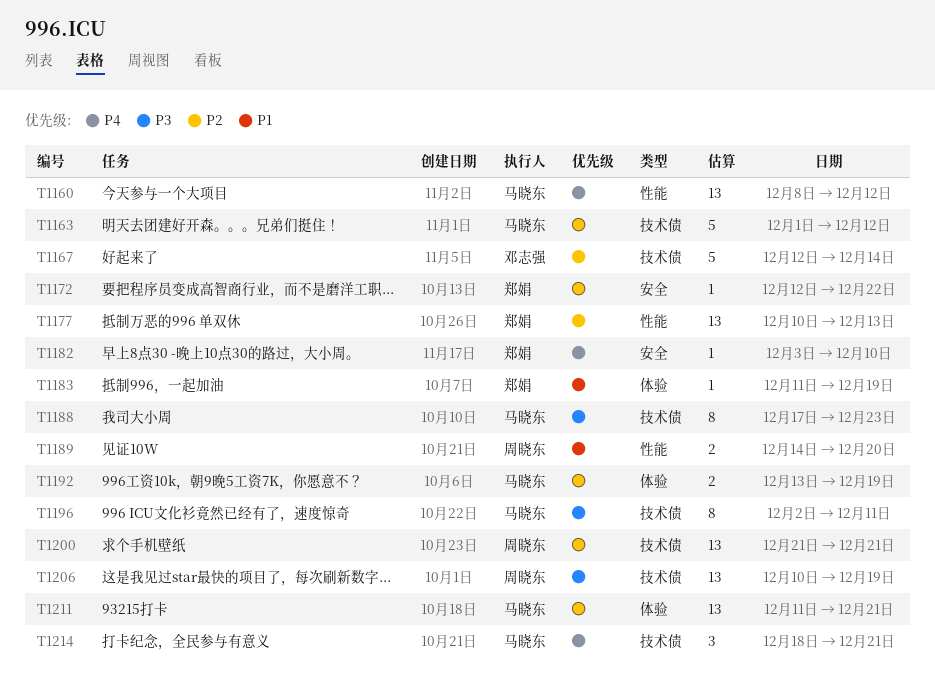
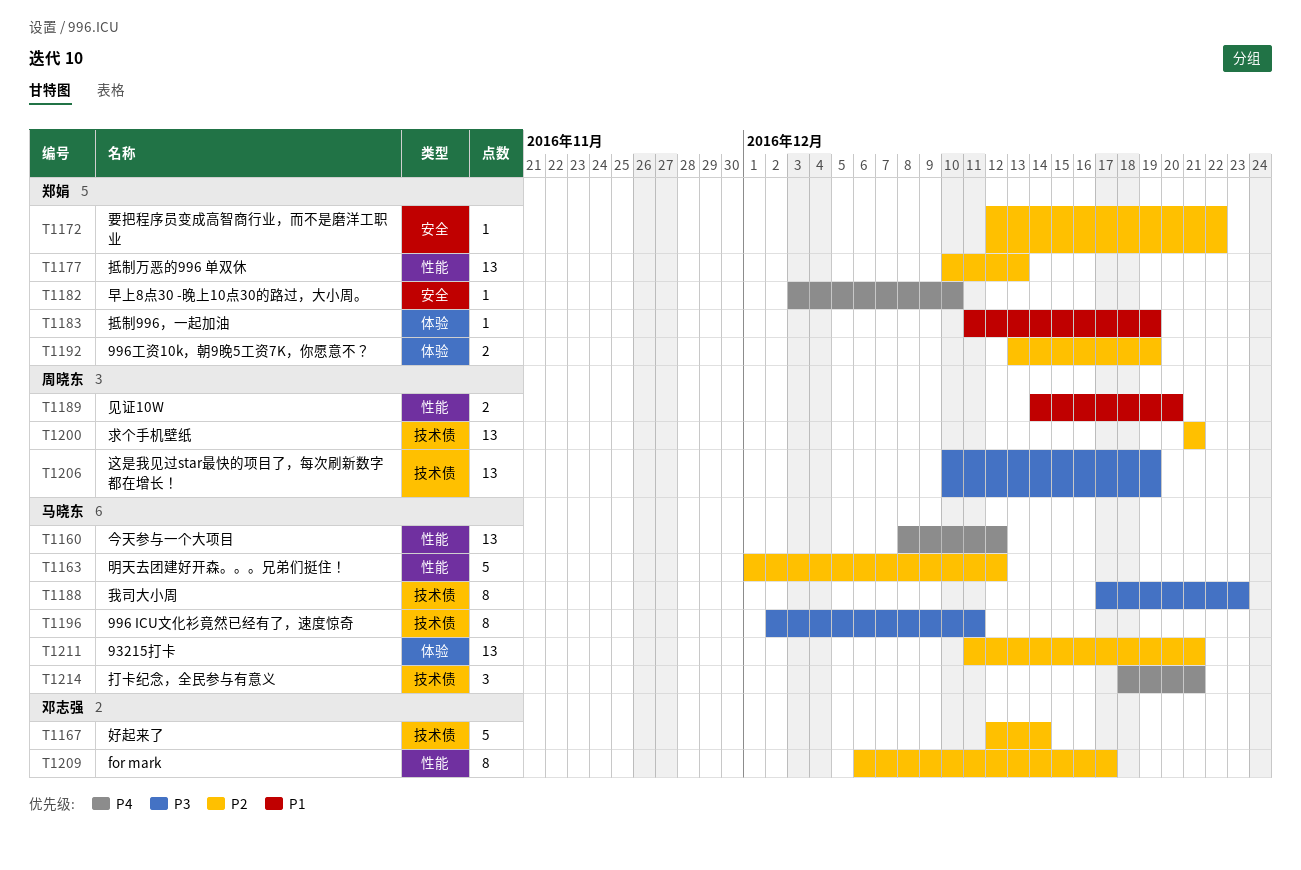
T1163, label: 技术债 -> 性能
T1192, owner: 马晓东 -> 郑娟
T1209: none -> present

